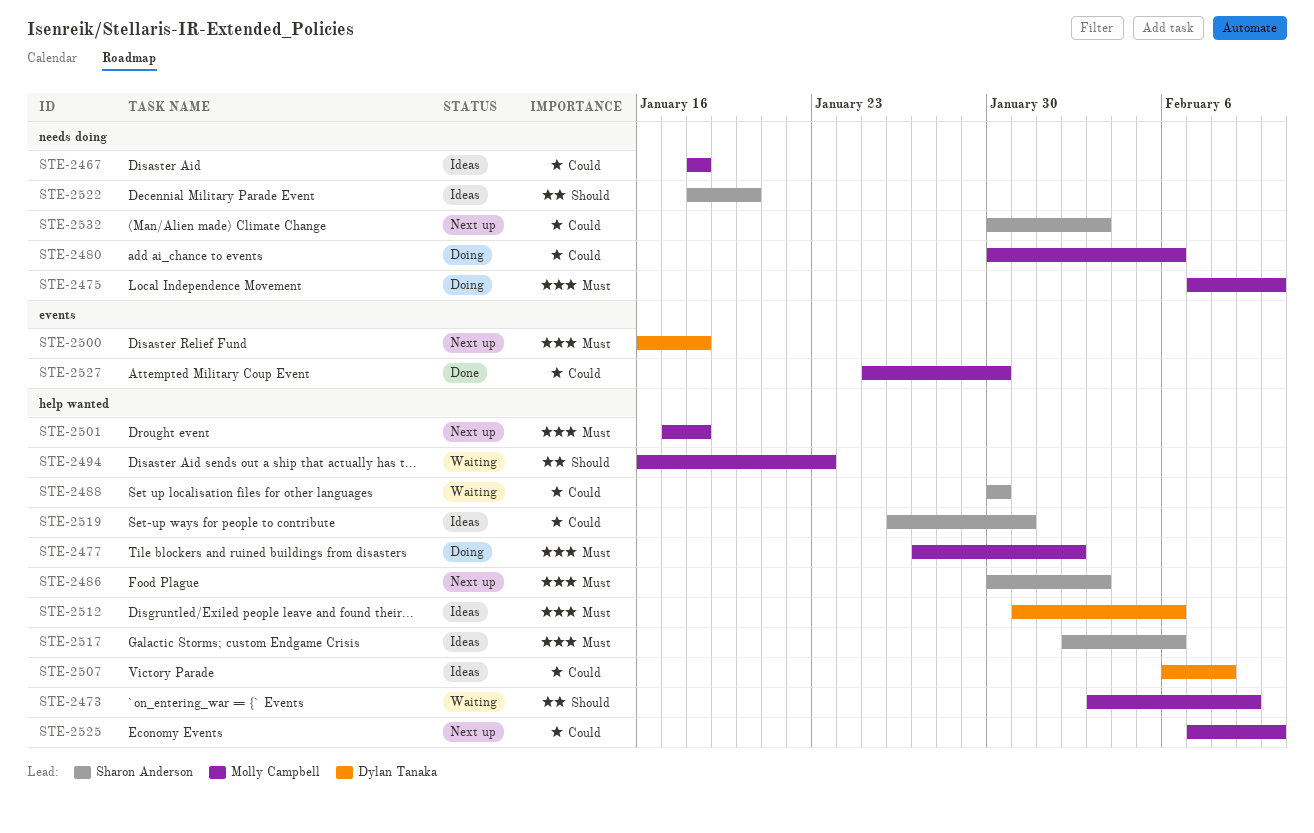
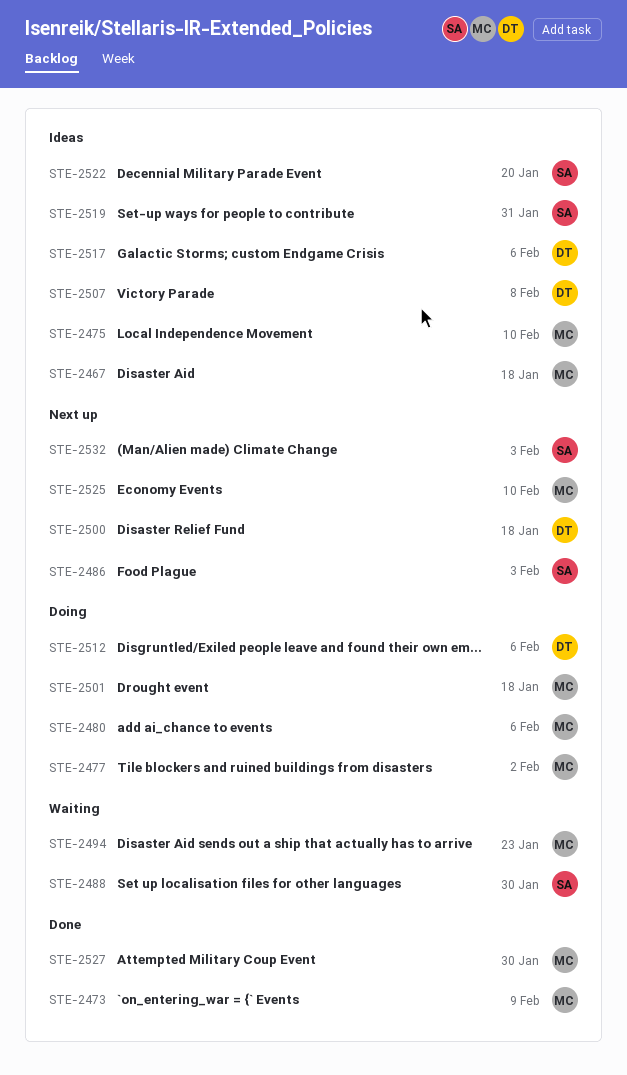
STE-2473, status: Waiting -> Done
STE-2475, status: Doing -> Ideas
STE-2501, status: Next up -> Doing
STE-2512, status: Ideas -> Doing
STE-2517, owner: Sharon Anderson -> Dylan Tanaka

